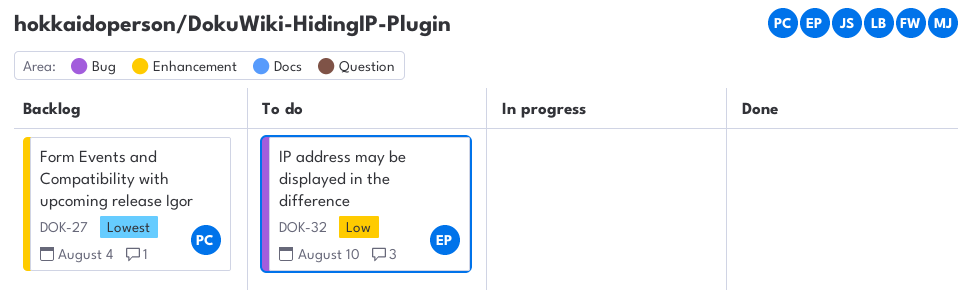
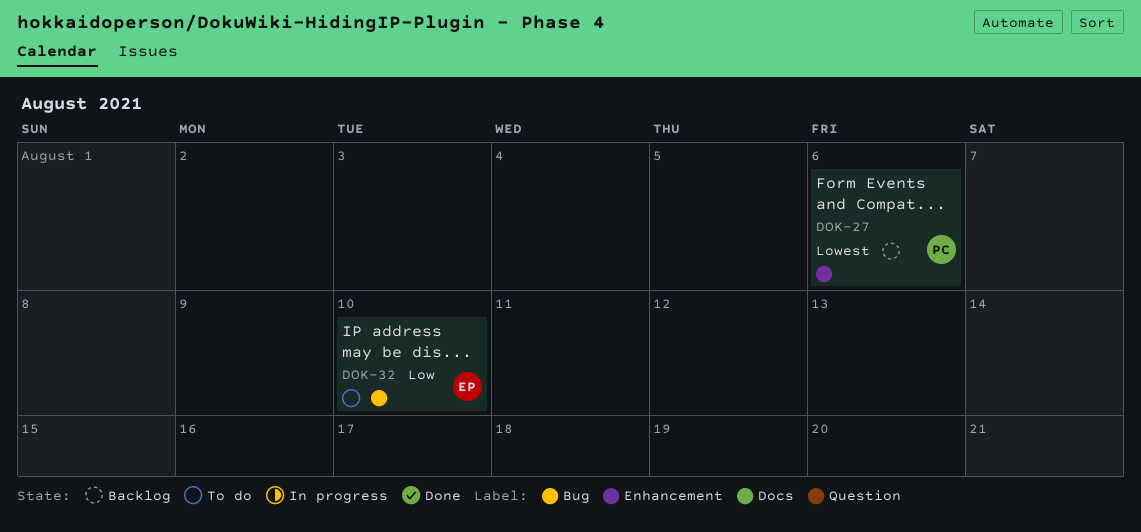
DOK-27, due: Aug 4 -> Aug 6

